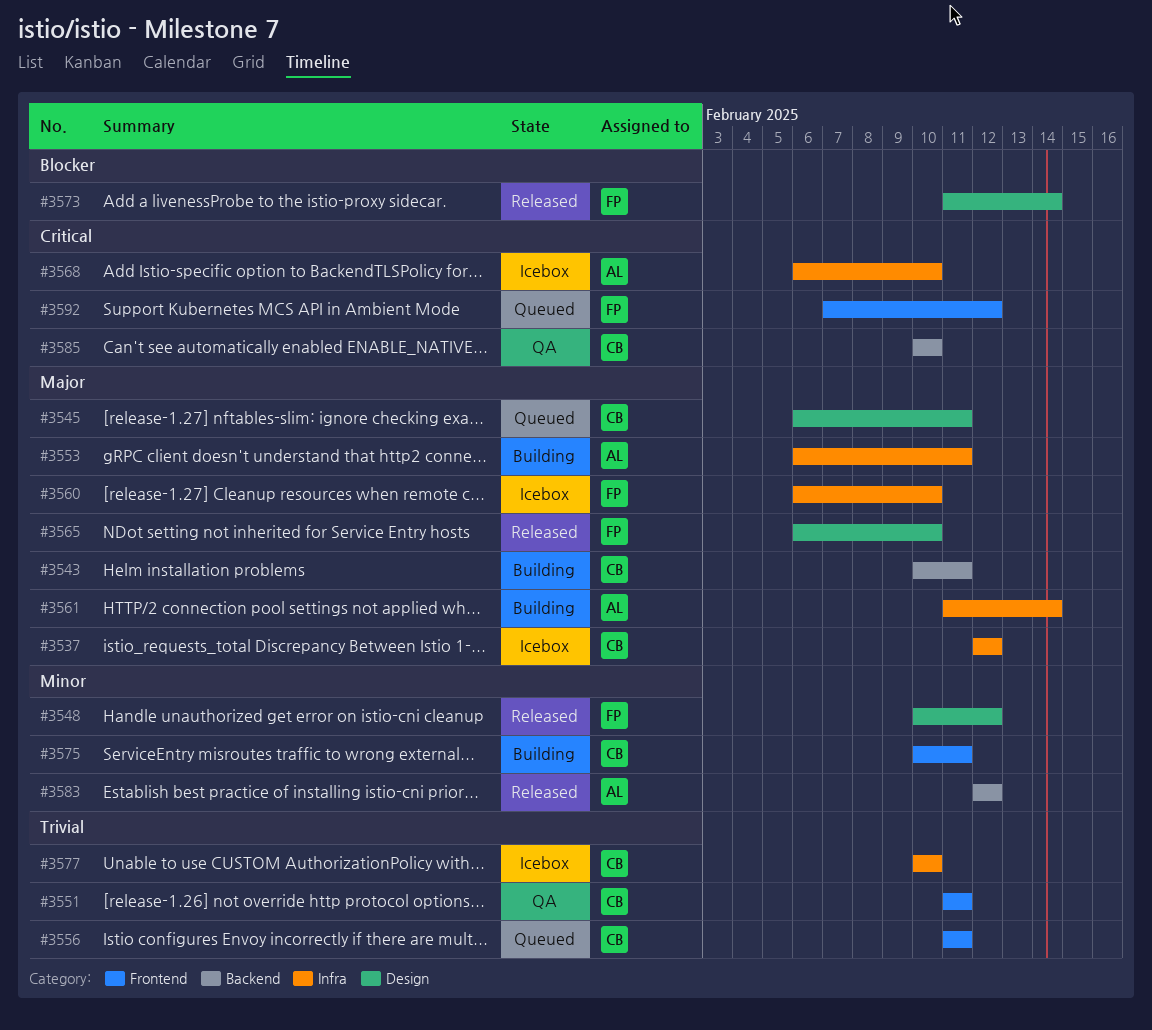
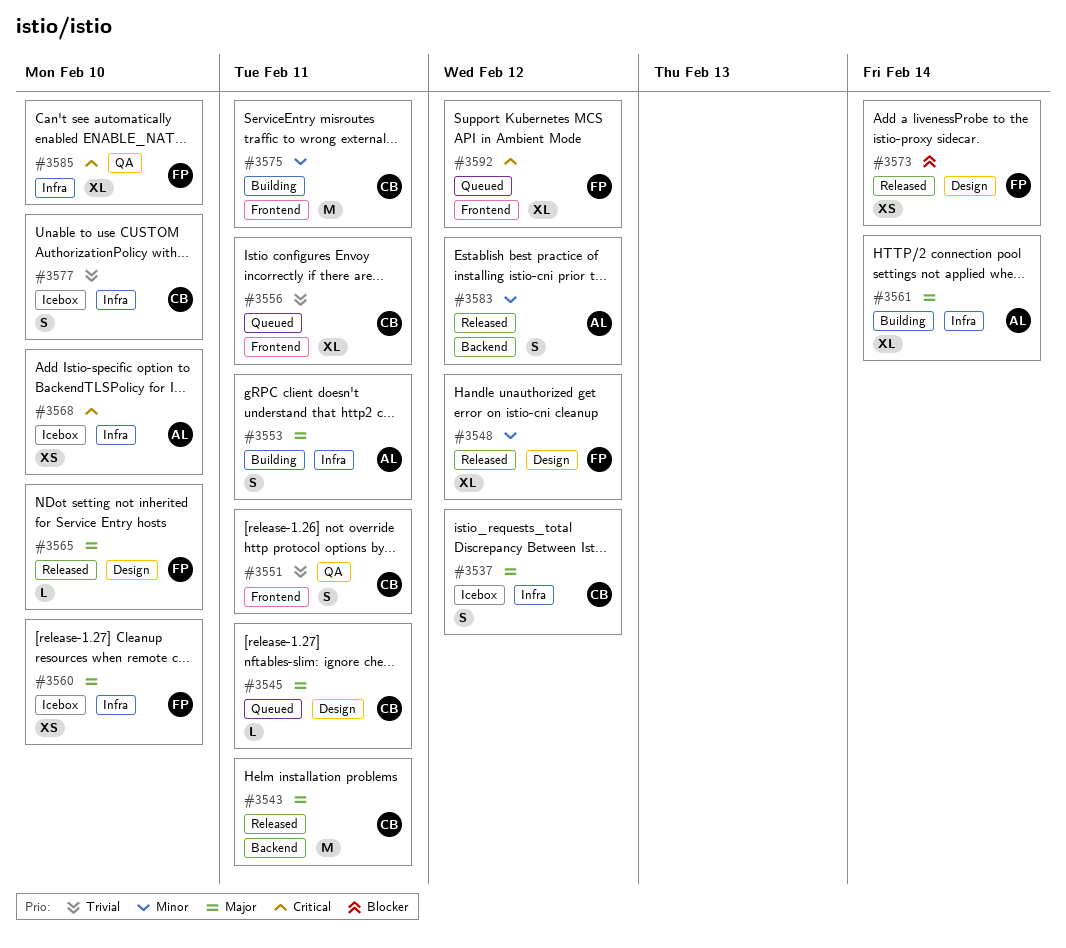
#3543, status: Building -> Released
#3585, owner: CB -> FP
#3585, label: Backend -> Infra

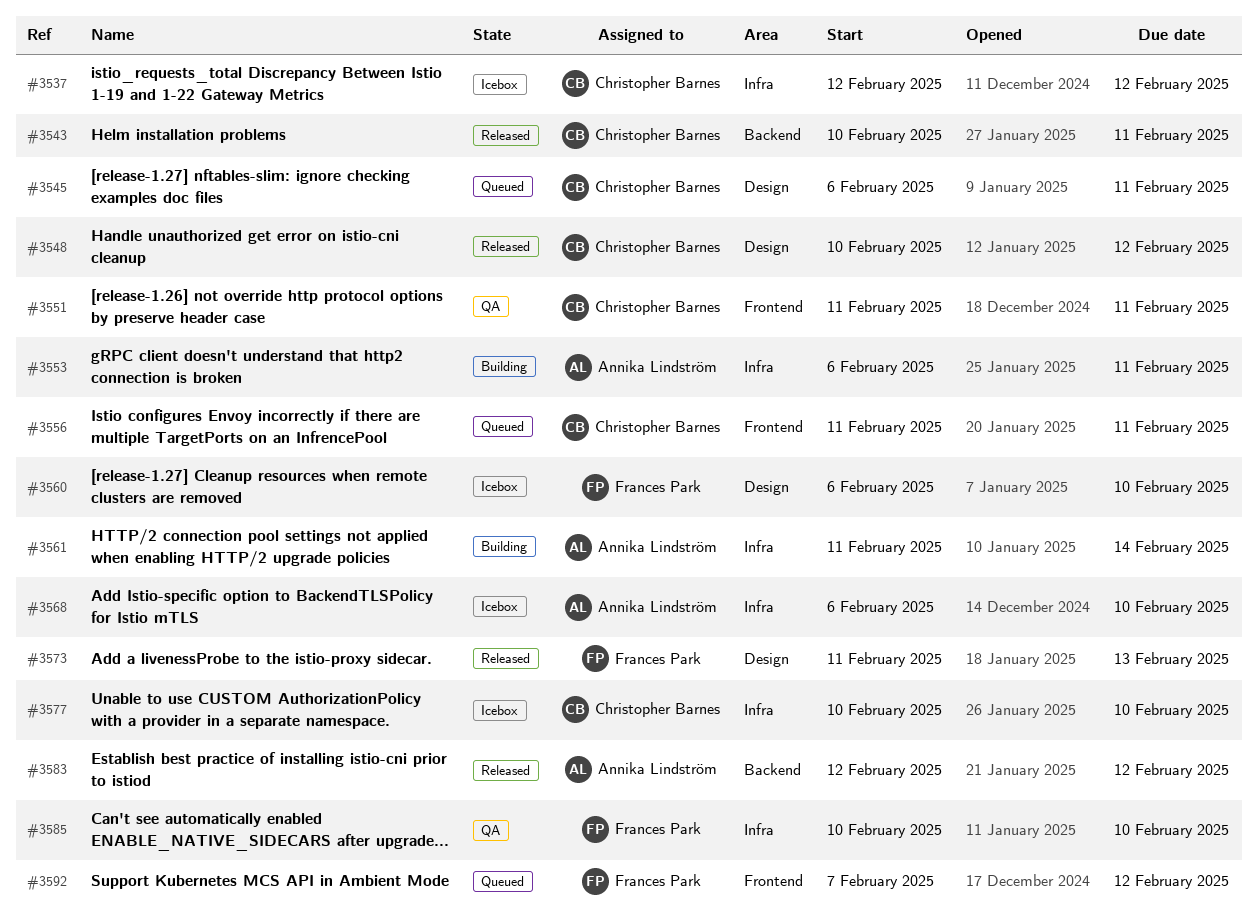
#3548, owner: Frances Park -> Christopher Barnes
#3560, label: Infra -> Design
#3565: present -> none
#3573, due: Feb 14 -> Feb 13
#3575: present -> none

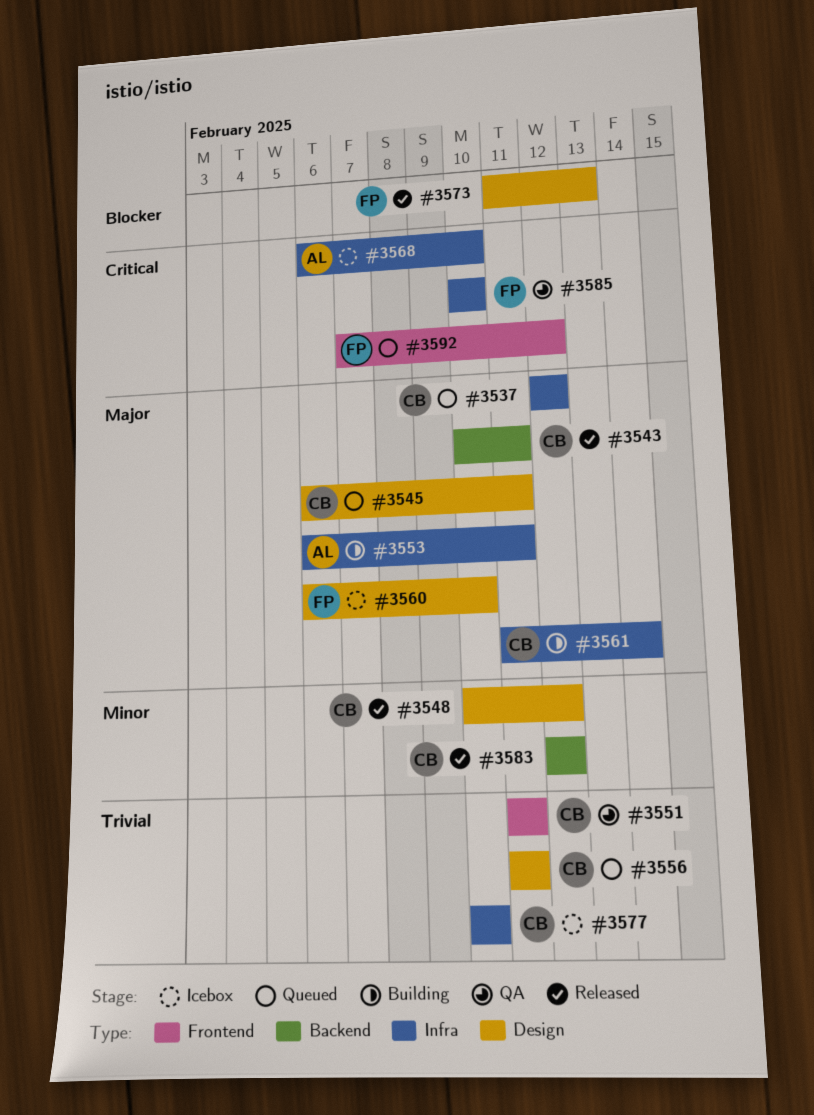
#3537, status: Icebox -> Queued
#3556, label: Frontend -> Design
#3561, owner: Annika Lindström -> Christopher Barnes
#3583, owner: Annika Lindström -> Christopher Barnes

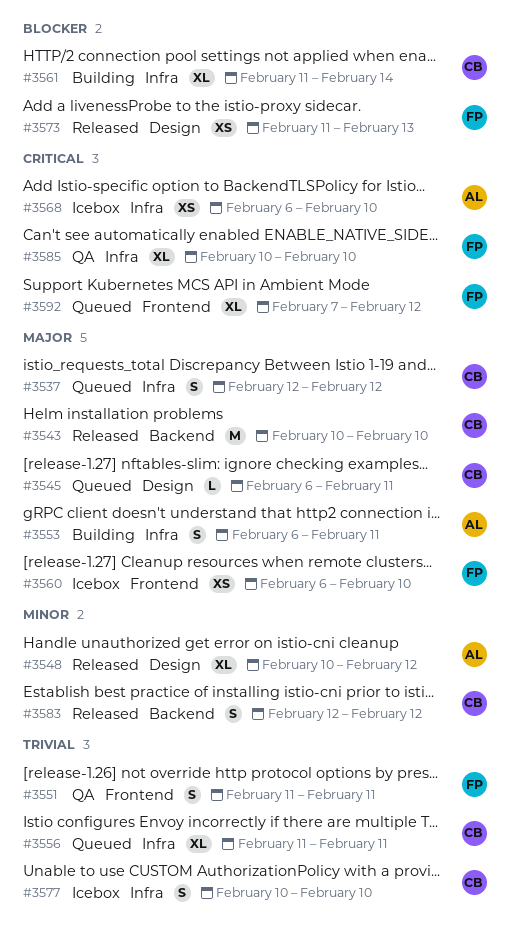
#3543, due: Feb 11 -> Feb 10
#3548, owner: CB -> AL
#3551, owner: CB -> FP
#3556, label: Design -> Infra
#3560, label: Design -> Frontend
#3561, priority: Major -> Blocker

